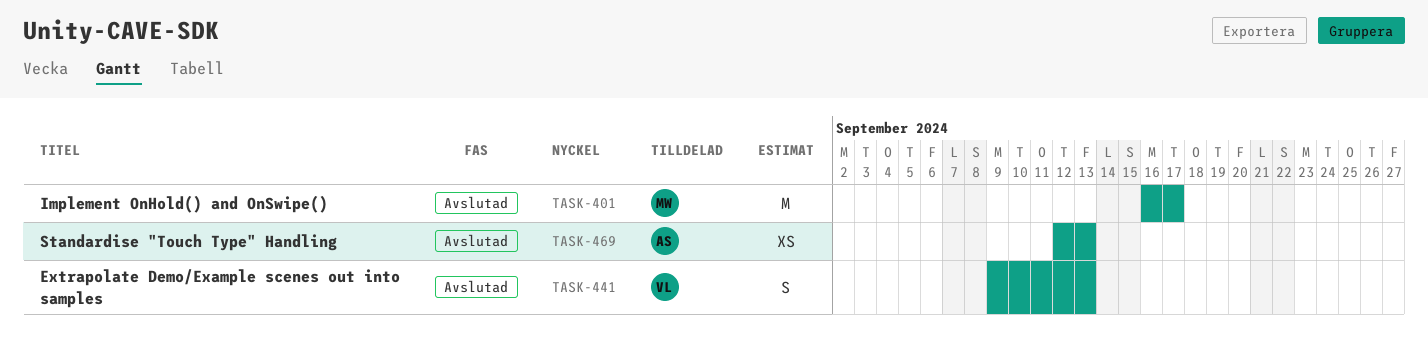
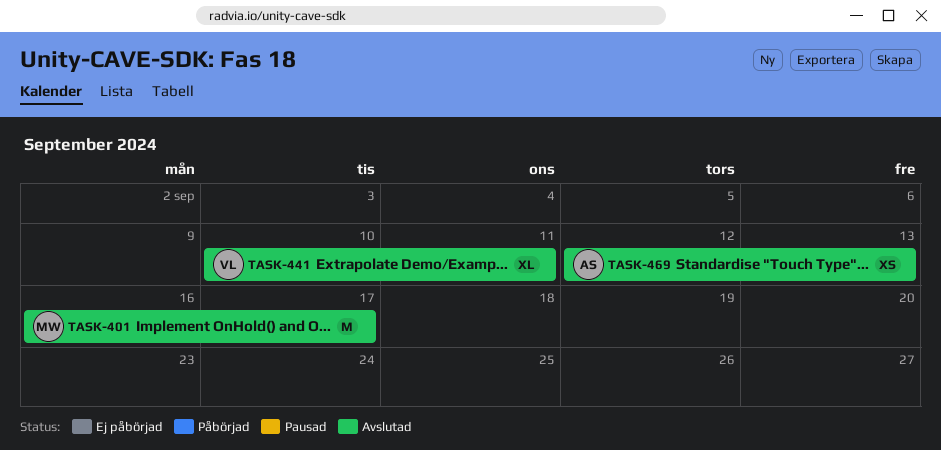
TASK-441, estimate: S -> XL
TASK-441, start: Sep 9 -> Sep 10
TASK-441, due: Sep 13 -> Sep 11

